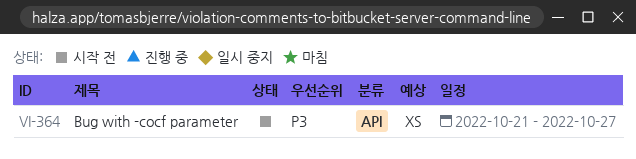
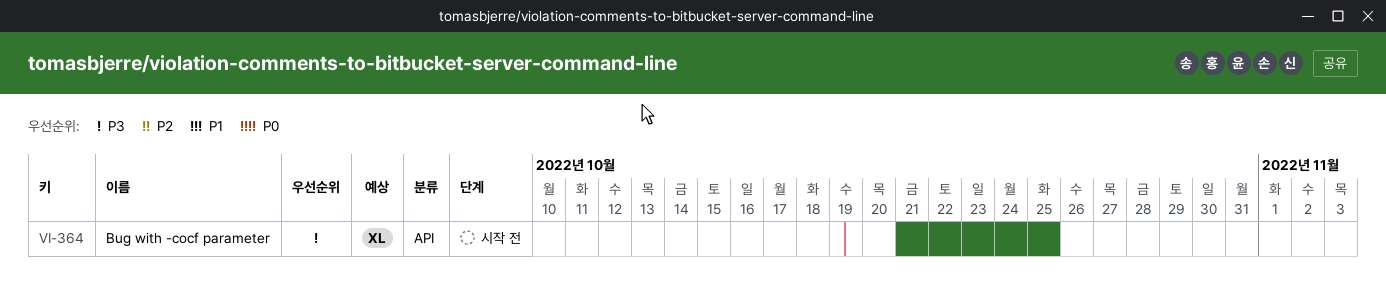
VI-364, estimate: XS -> XL
VI-364, due: Oct 27 -> Oct 25

